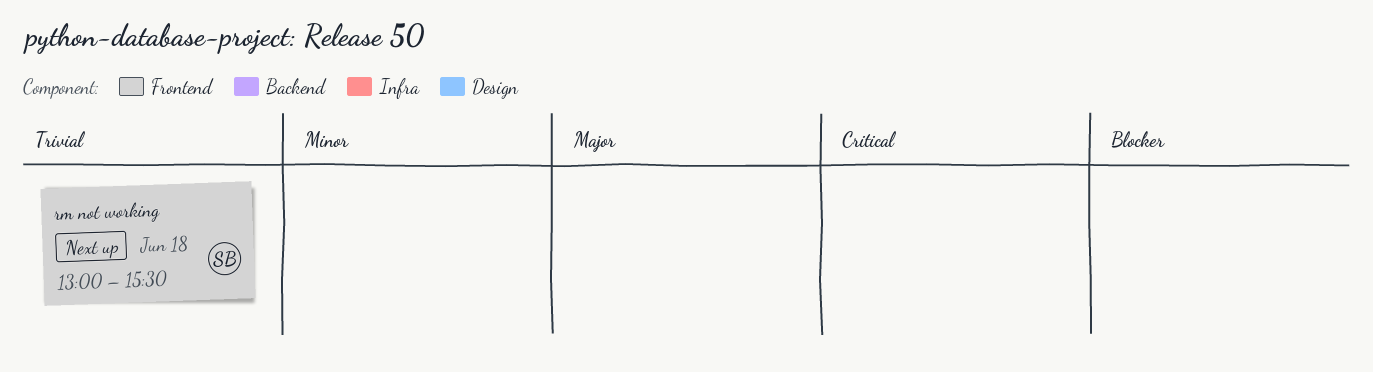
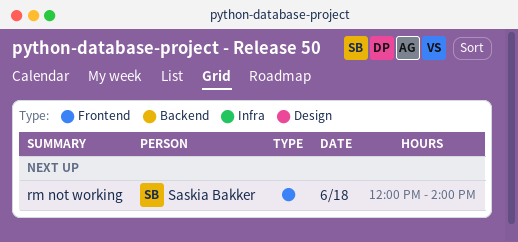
rm not working, begins: 13:00 -> 12:00
rm not working, ends: 15:30 -> 14:00

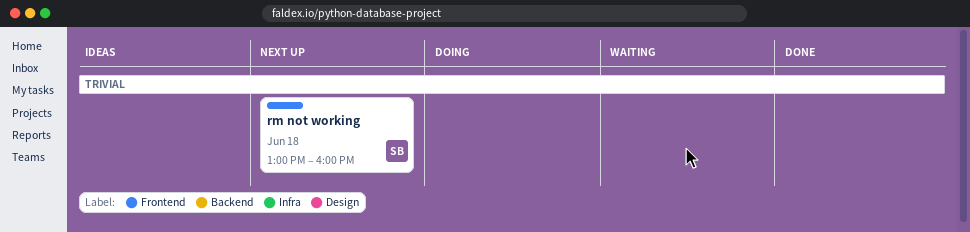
rm not working, begins: 12:00 -> 13:00
rm not working, ends: 14:00 -> 16:00

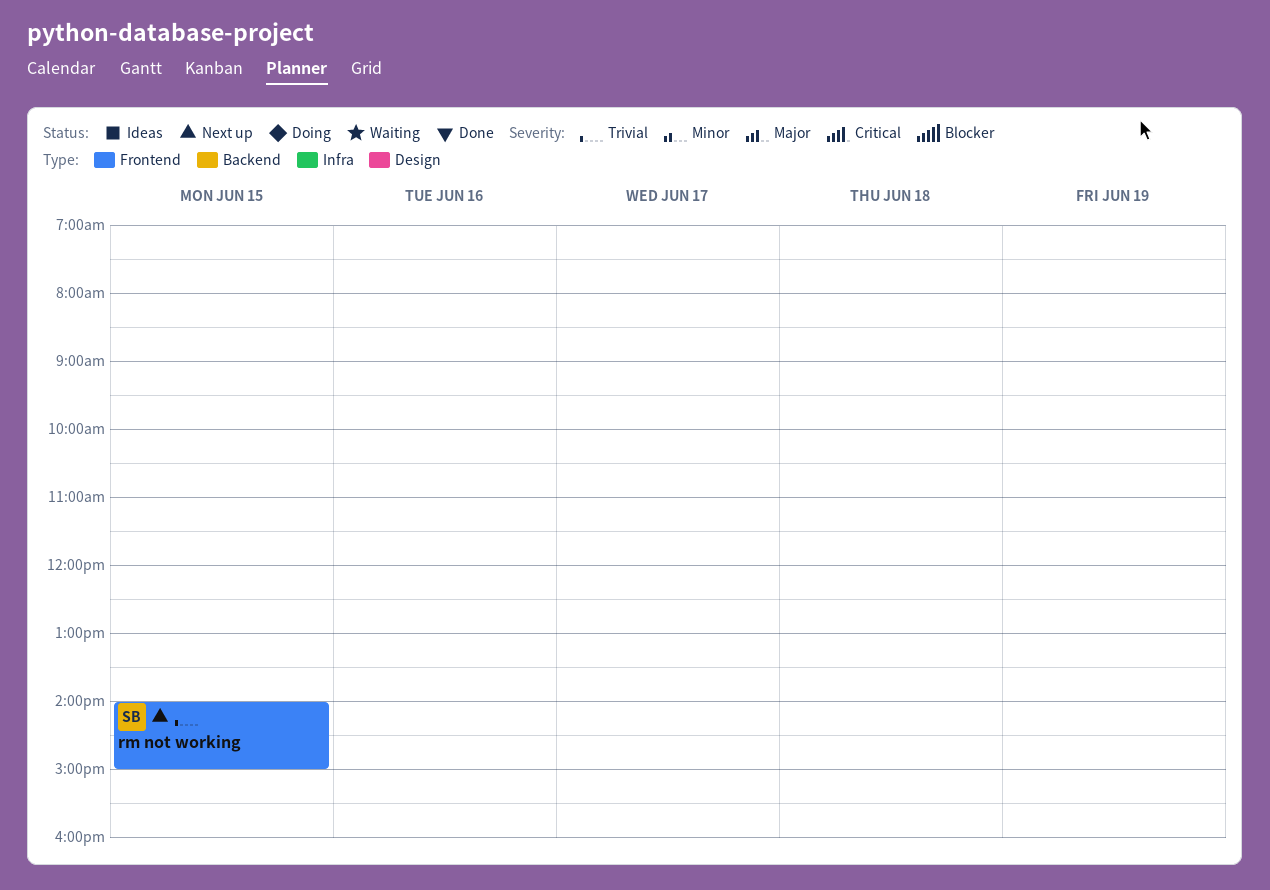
rm not working, day: Jun 18 -> Jun 15
rm not working, begins: 13:00 -> 14:00
rm not working, ends: 16:00 -> 15:00

